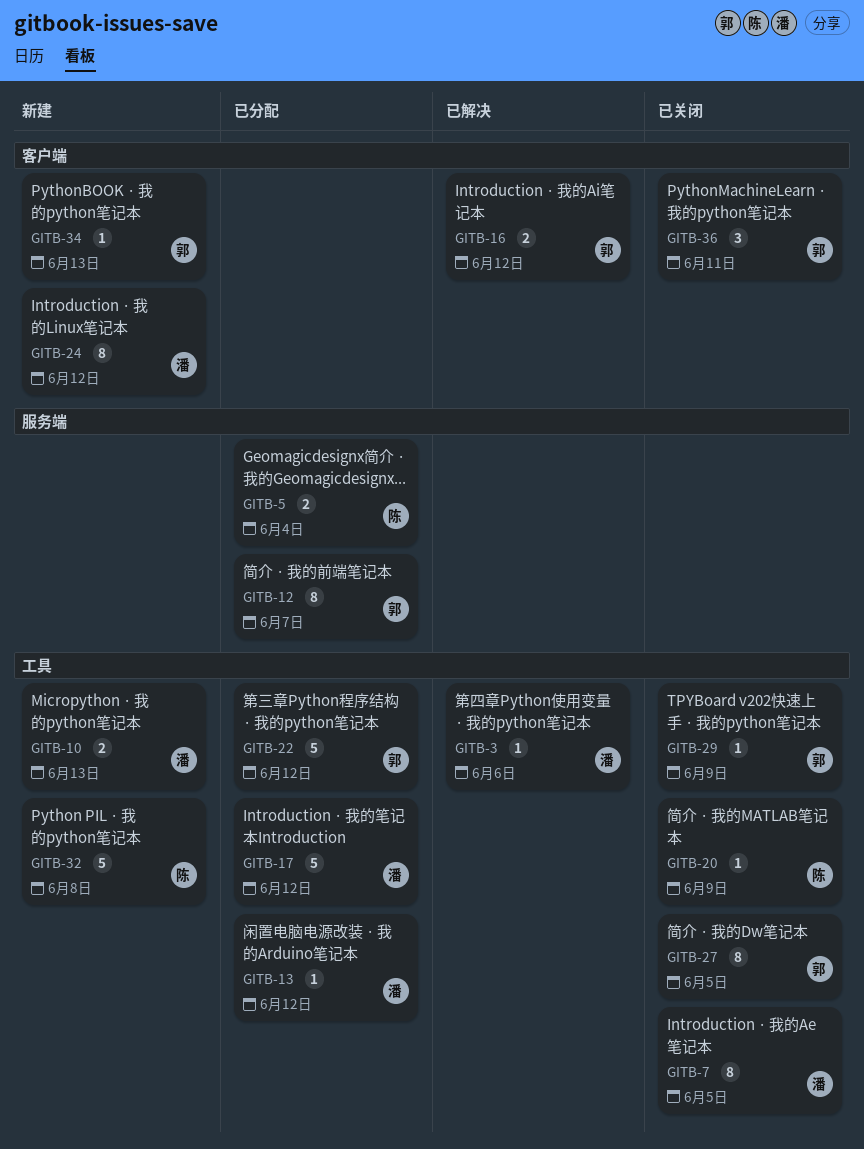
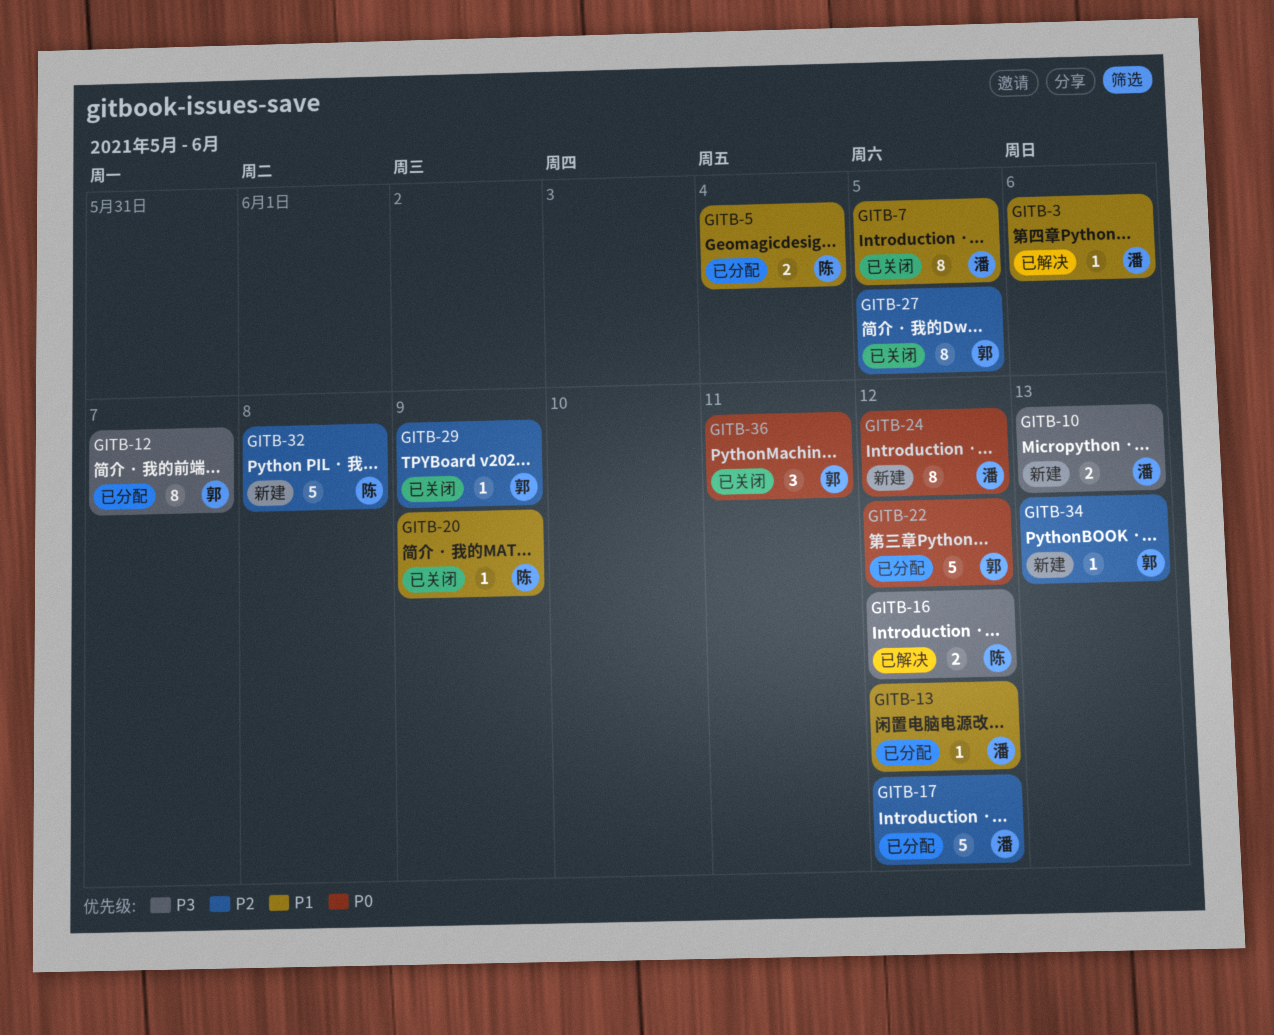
GITB-16, owner: 郭 -> 陈

